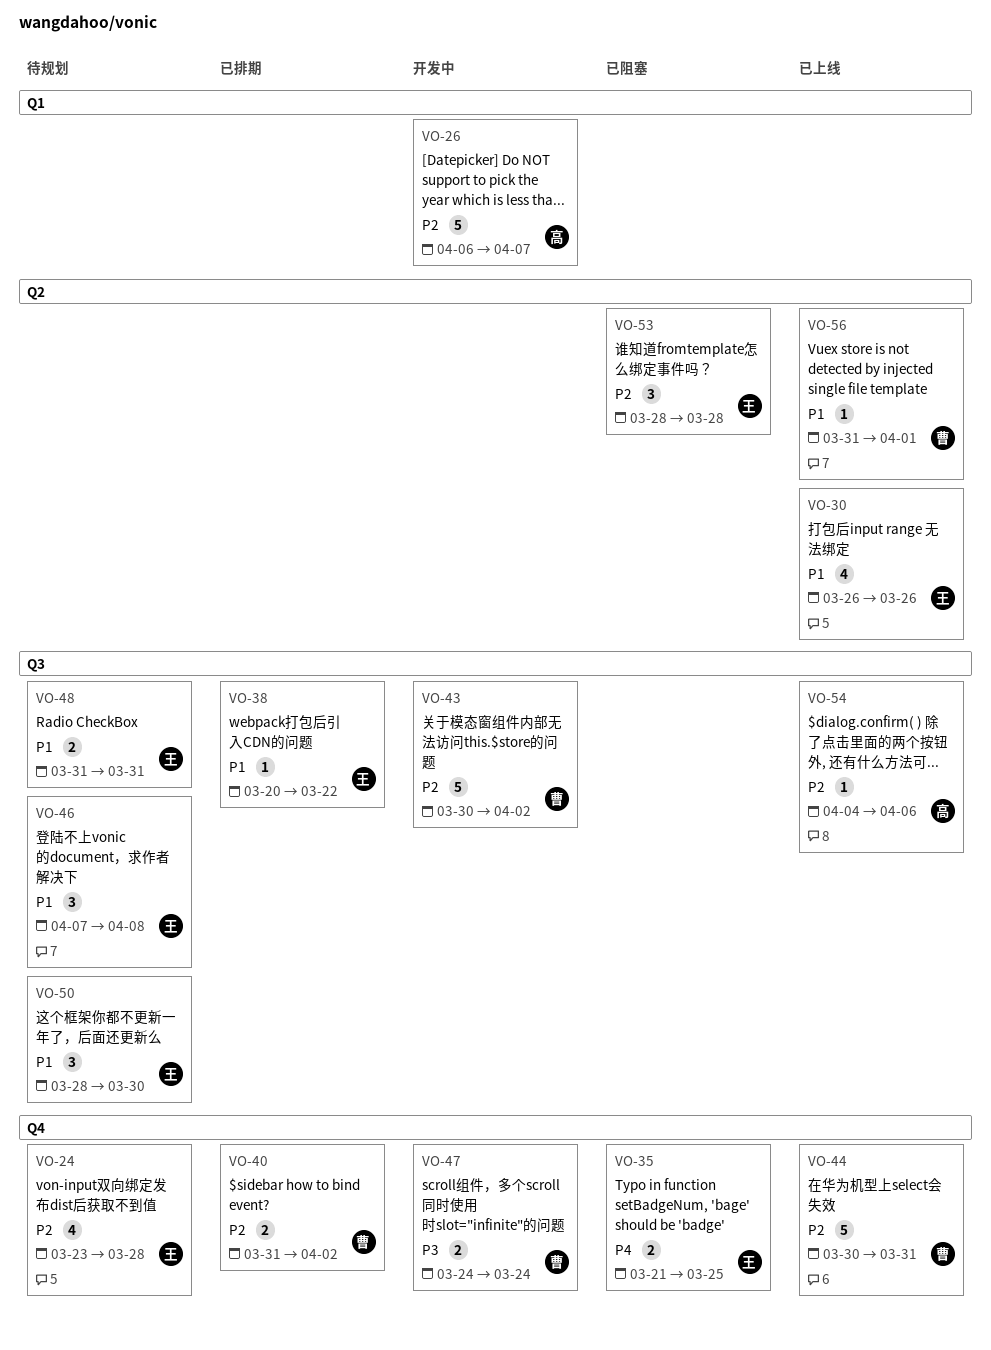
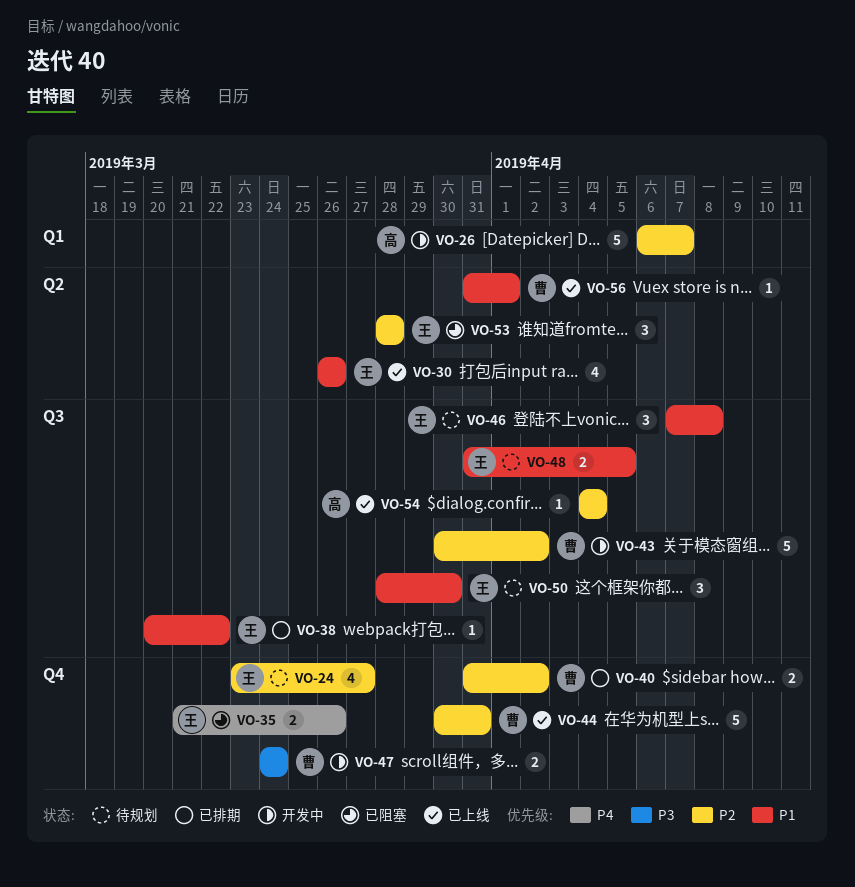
VO-24, due: Mar 28 -> Mar 27
VO-35, due: Mar 25 -> Mar 26
VO-48, due: Mar 31 -> Apr 5
VO-54, due: Apr 6 -> Apr 4

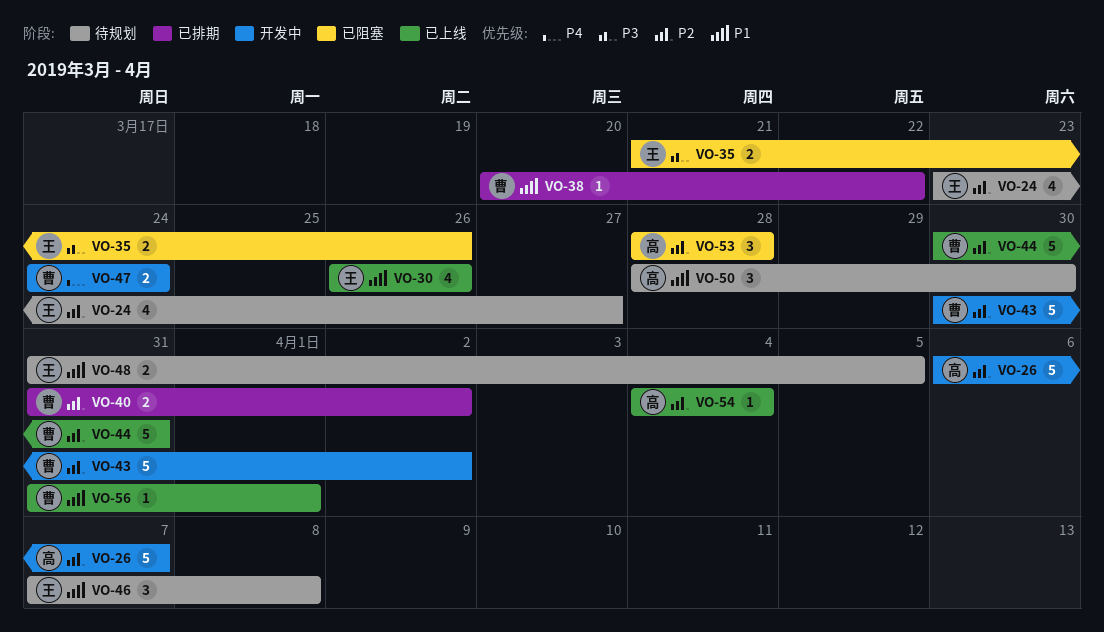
VO-35, priority: P4 -> P3
VO-38, owner: 王 -> 曹
VO-47, priority: P3 -> P4
VO-50, owner: 王 -> 高
VO-53, owner: 王 -> 高

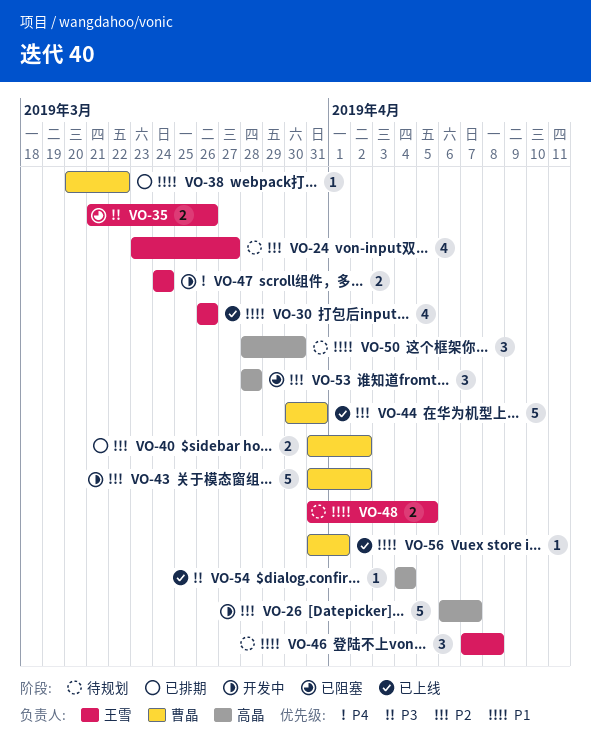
VO-43, start: Mar 30 -> Mar 31
VO-47, owner: 曹晶 -> 王雪
VO-54, priority: P2 -> P3

